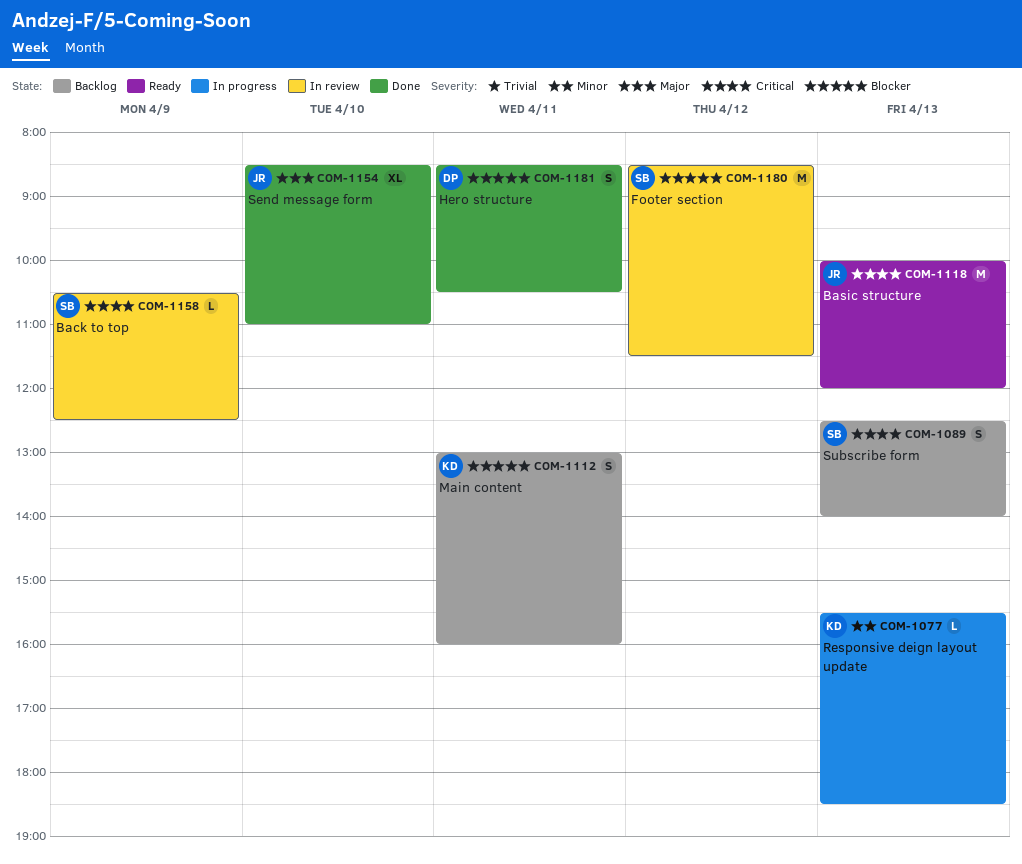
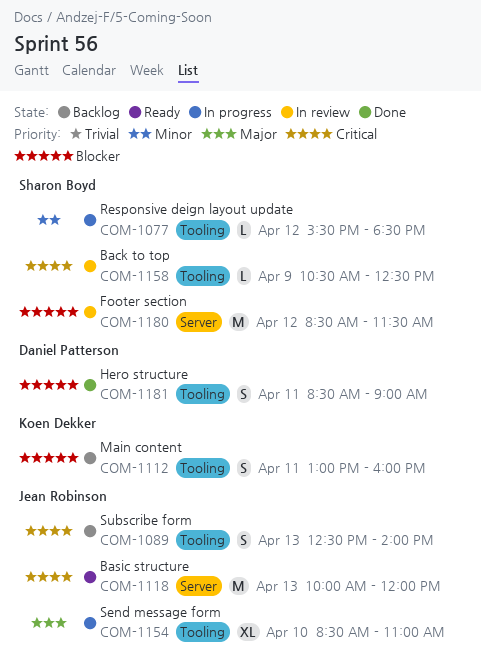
COM-1077, owner: Koen Dekker -> Sharon Boyd
COM-1077, day: Apr 13 -> Apr 12
COM-1089, owner: Sharon Boyd -> Jean Robinson
COM-1154, status: Done -> In progress
COM-1181, ends: 10:30 -> 09:00

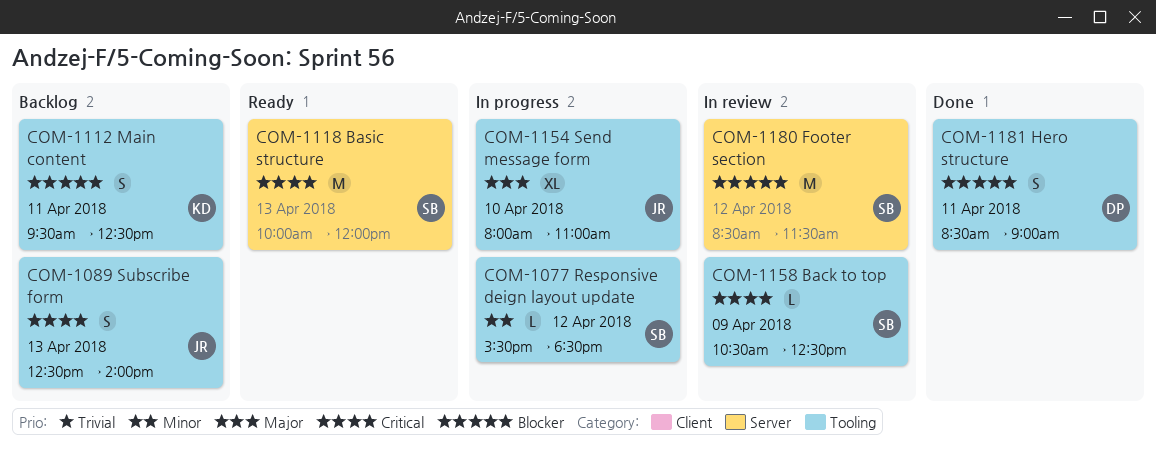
COM-1112, begins: 13:00 -> 09:30
COM-1112, ends: 16:00 -> 12:30
COM-1118, owner: Jean Robinson -> Sharon Boyd
COM-1154, begins: 08:30 -> 08:00

